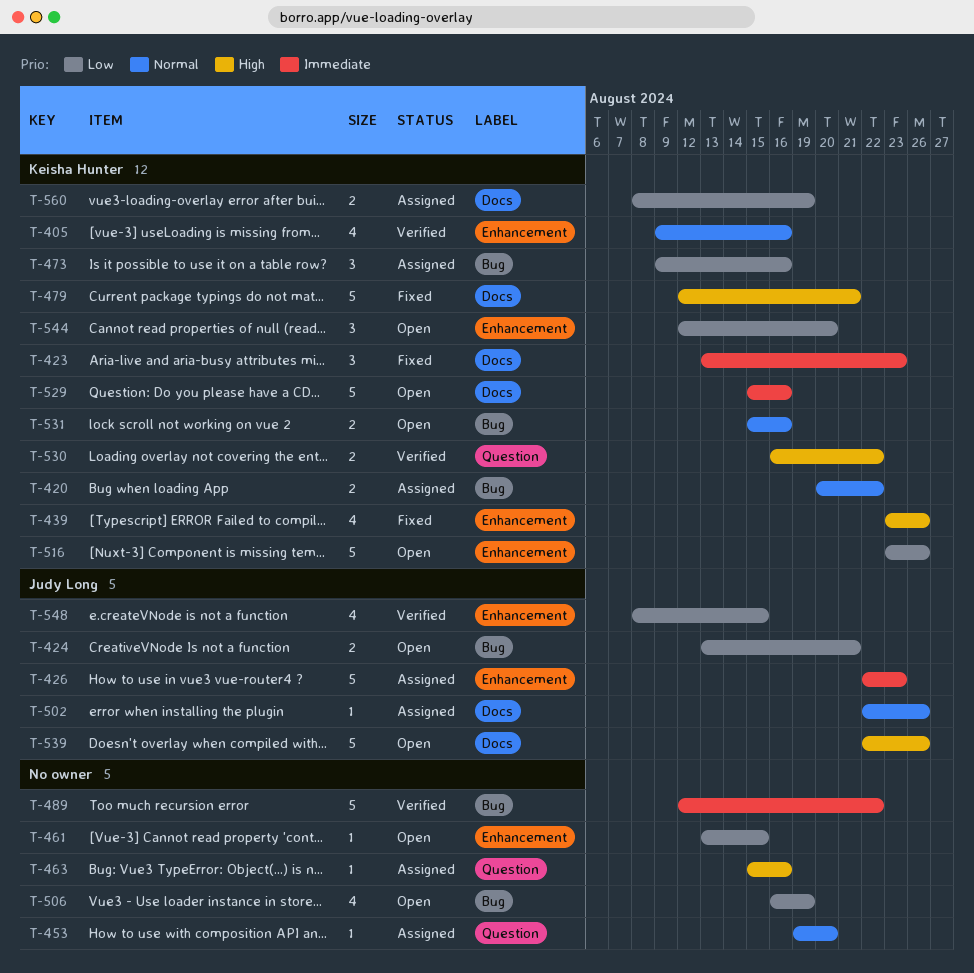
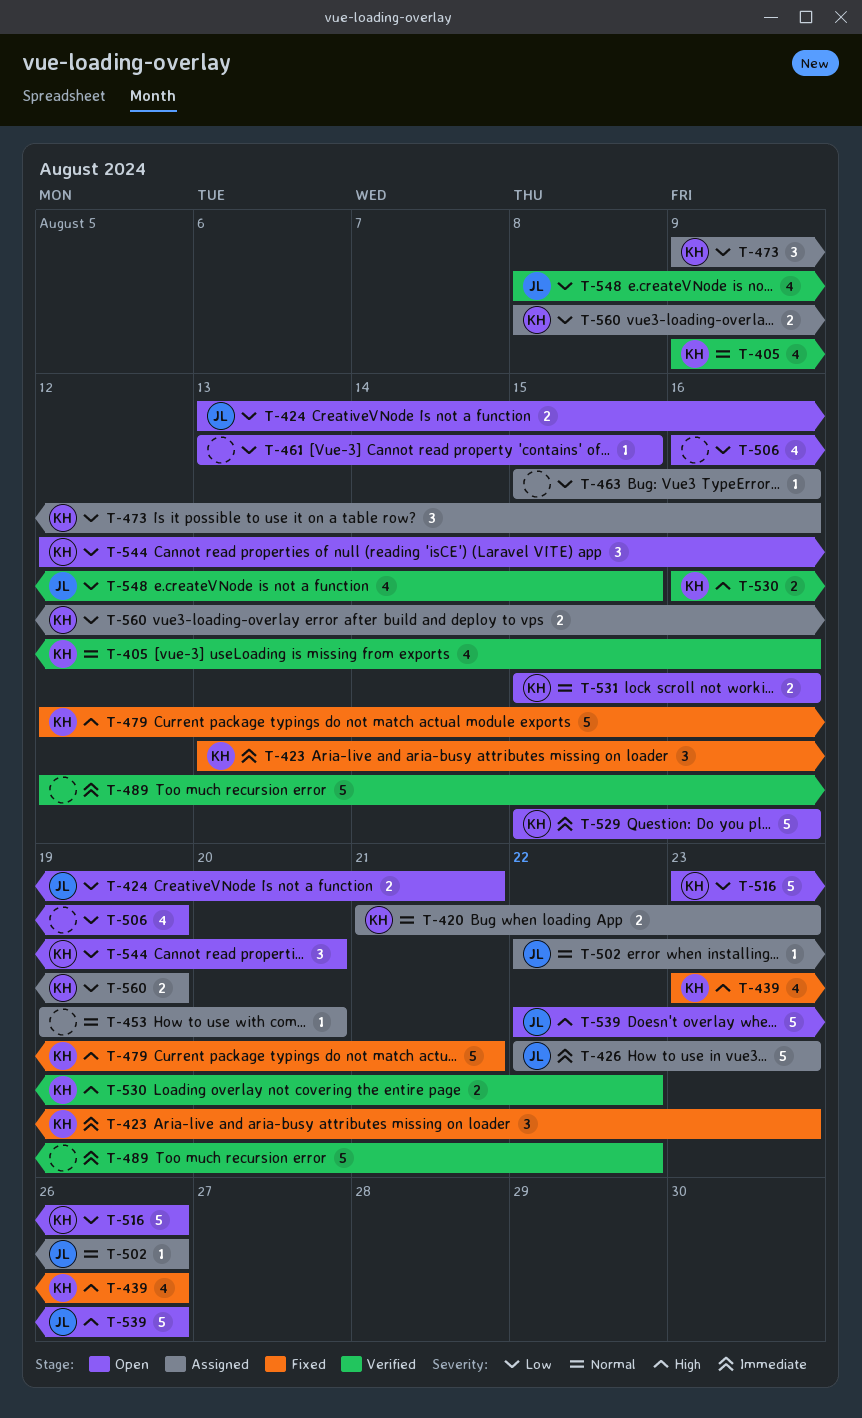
T-420, start: Aug 20 -> Aug 21
T-420, due: Aug 22 -> Aug 23
T-463, priority: High -> Low

